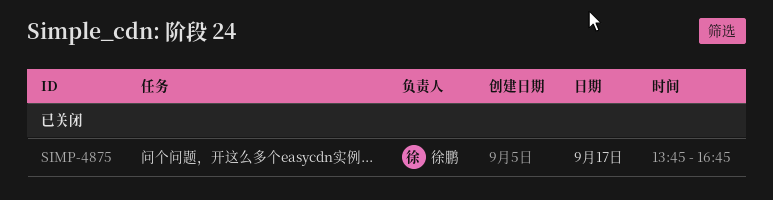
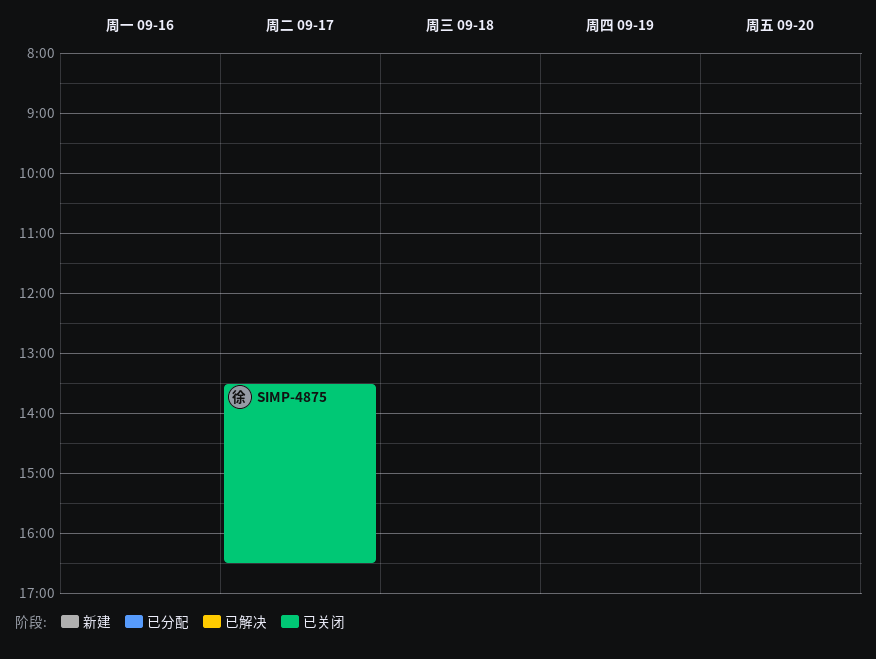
SIMP-4875, begins: 13:45 -> 13:30
SIMP-4875, ends: 16:45 -> 16:30

